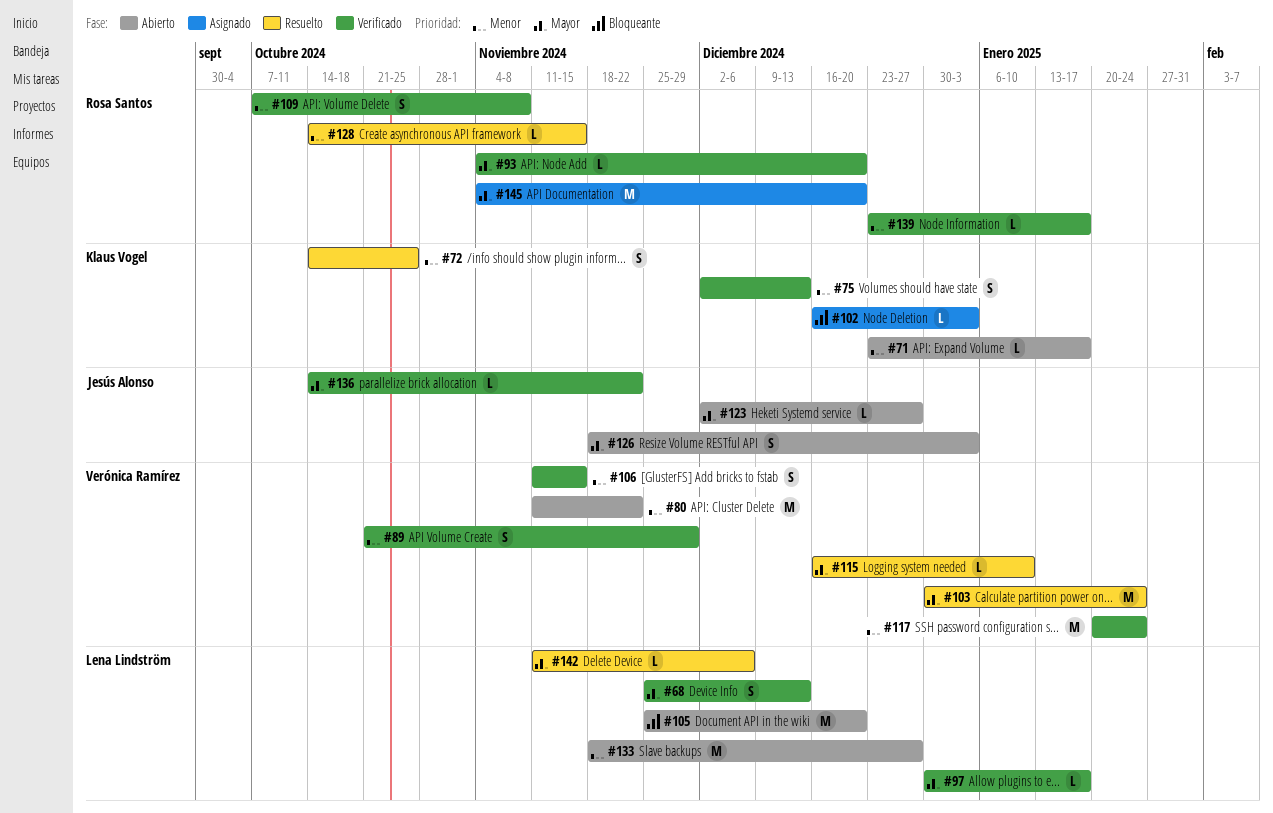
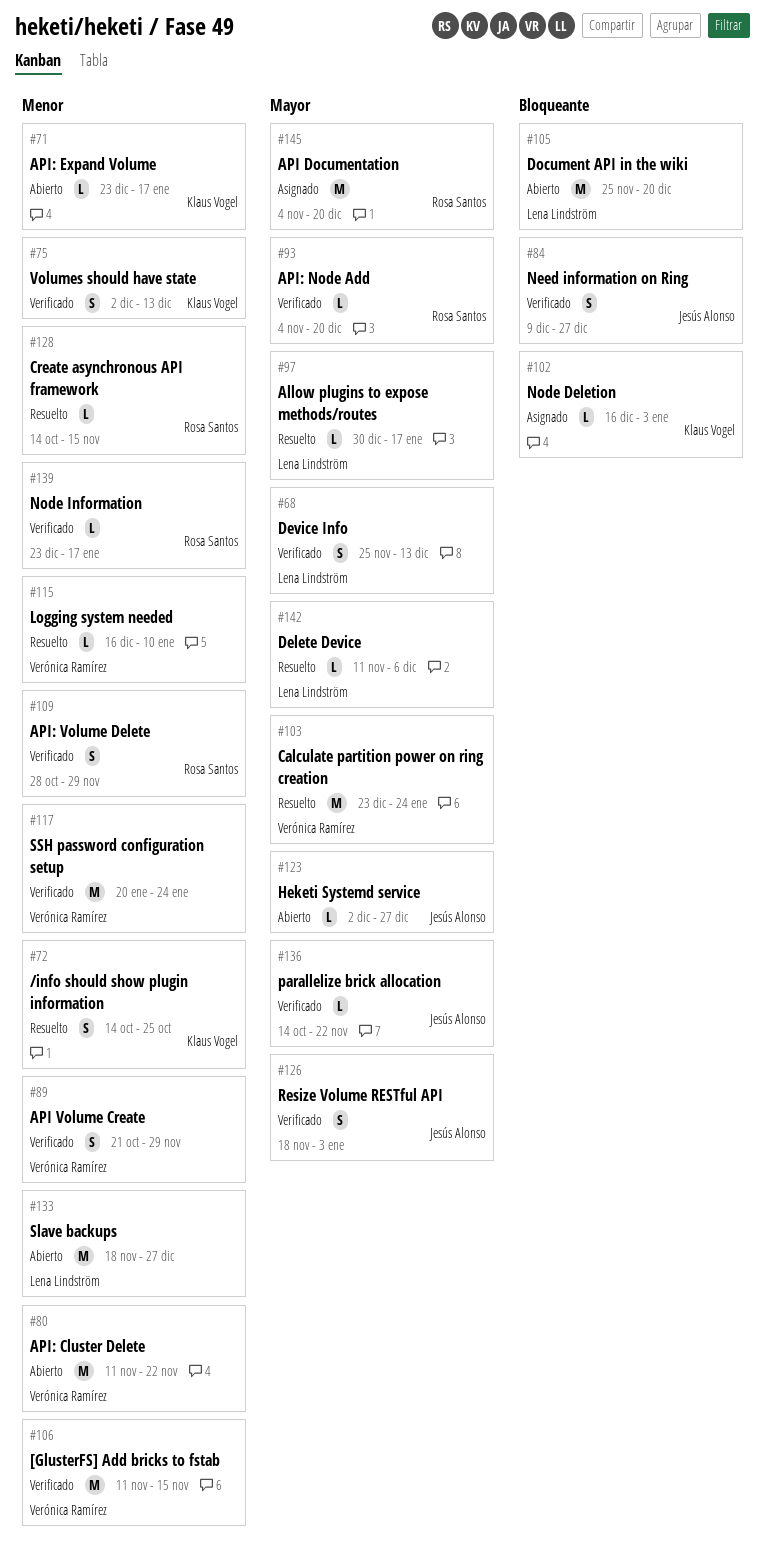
#84: none -> present
#97, status: Verificado -> Resuelto
#103, start: Dec 30 -> Dec 23
#106, estimate: S -> M
#109, start: Oct 7 -> Oct 28
#109, due: Nov 8 -> Nov 29
#115, priority: Mayor -> Menor
#126, status: Abierto -> Verificado

